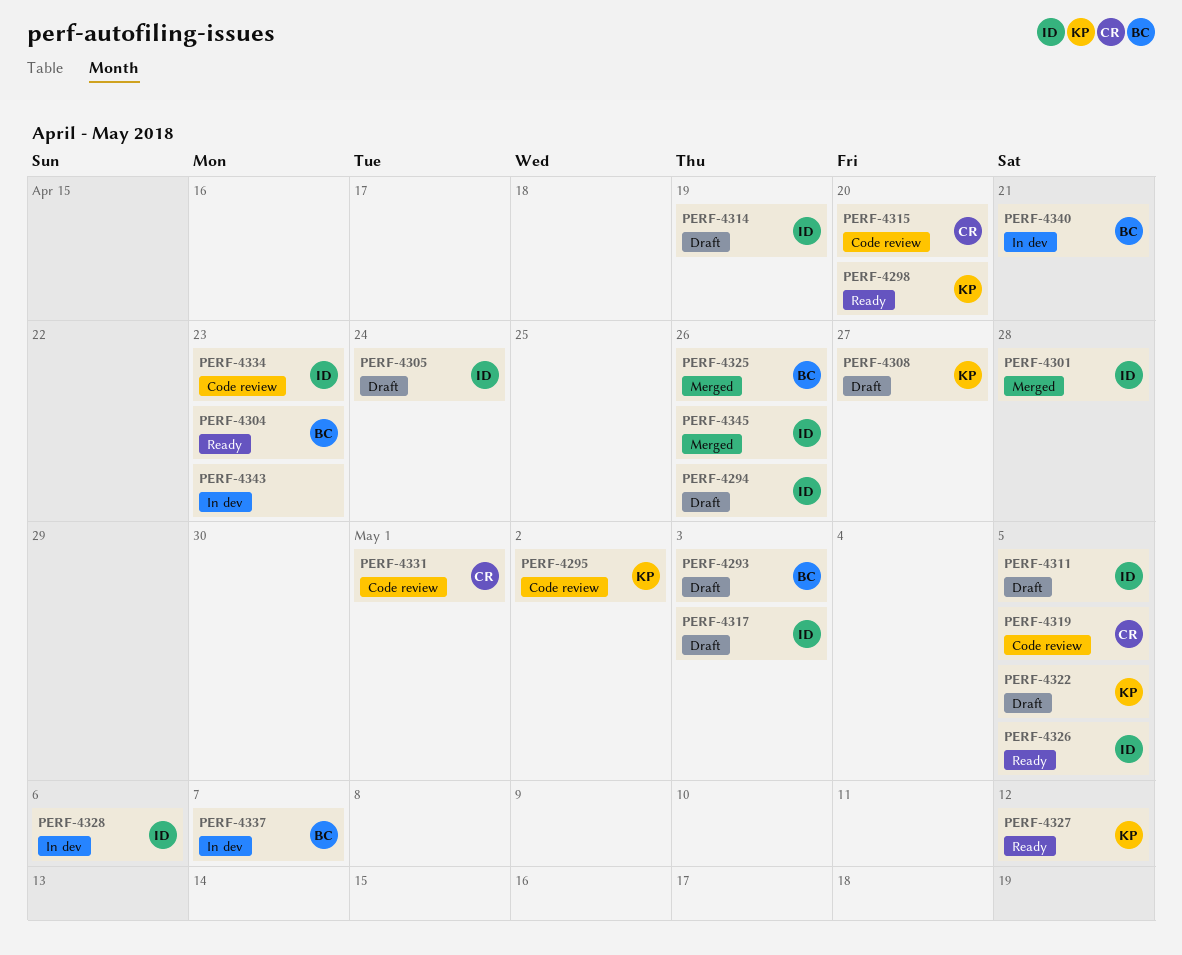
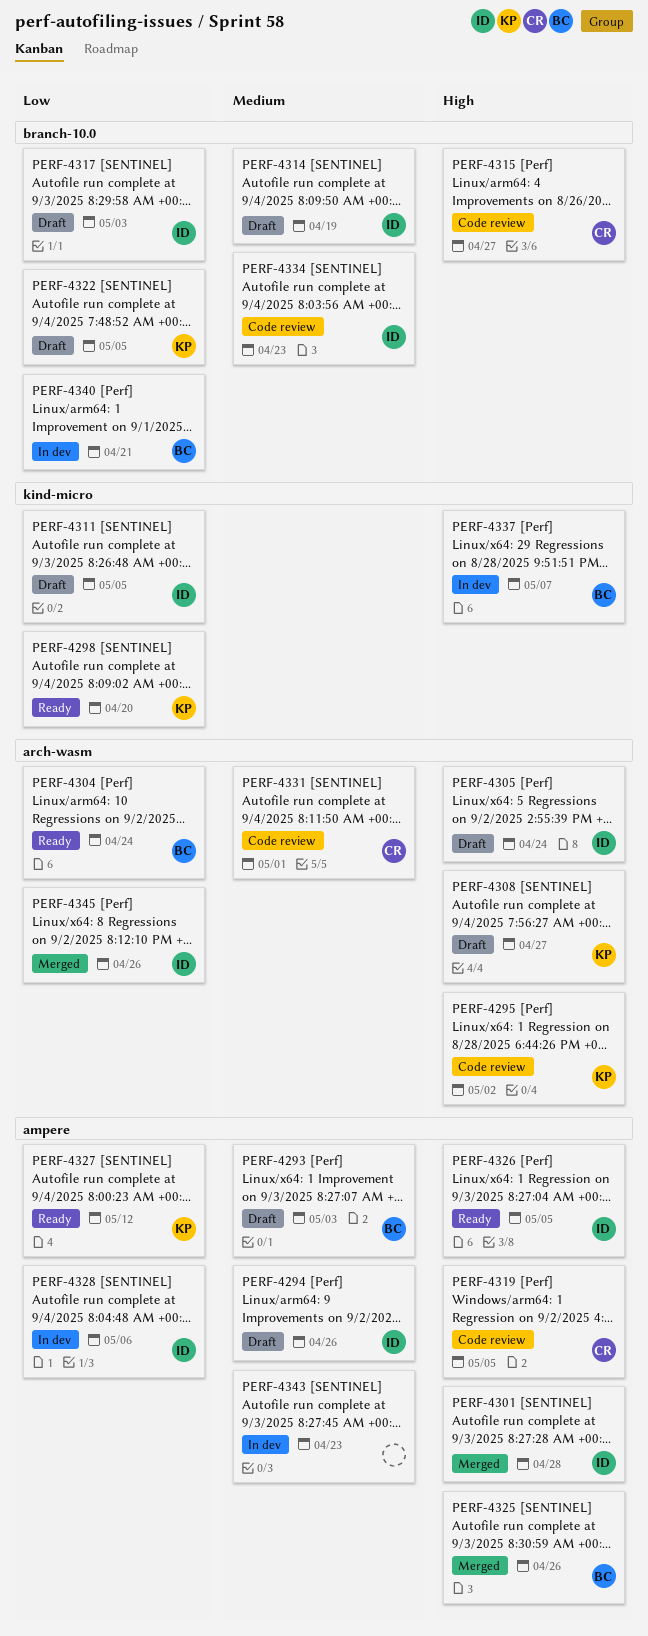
PERF-4304, due: Apr 23 -> Apr 24
PERF-4315, due: Apr 20 -> Apr 27

